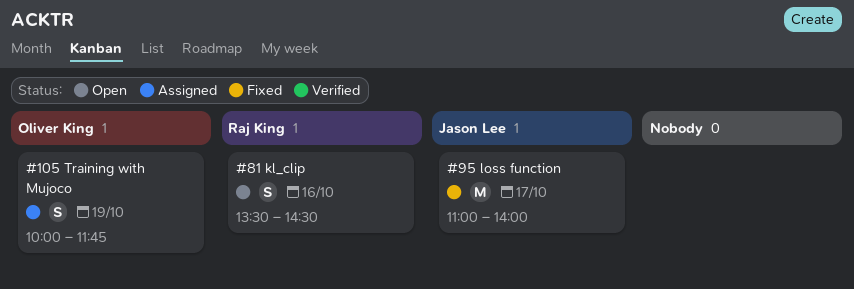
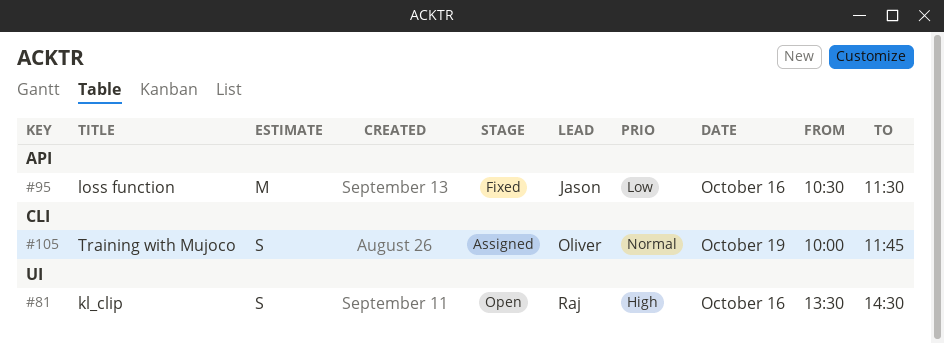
#95, day: Oct 17 -> Oct 16
#95, begins: 11:00 -> 10:30
#95, ends: 14:00 -> 11:30

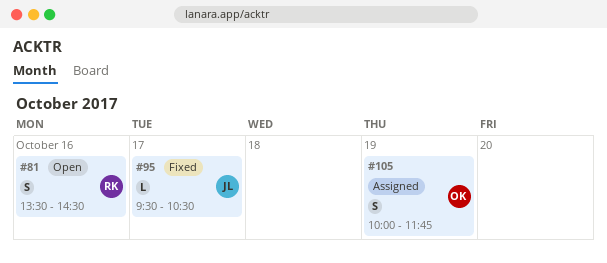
#95, estimate: M -> L
#95, day: Oct 16 -> Oct 17
#95, begins: 10:30 -> 09:30
#95, ends: 11:30 -> 10:30

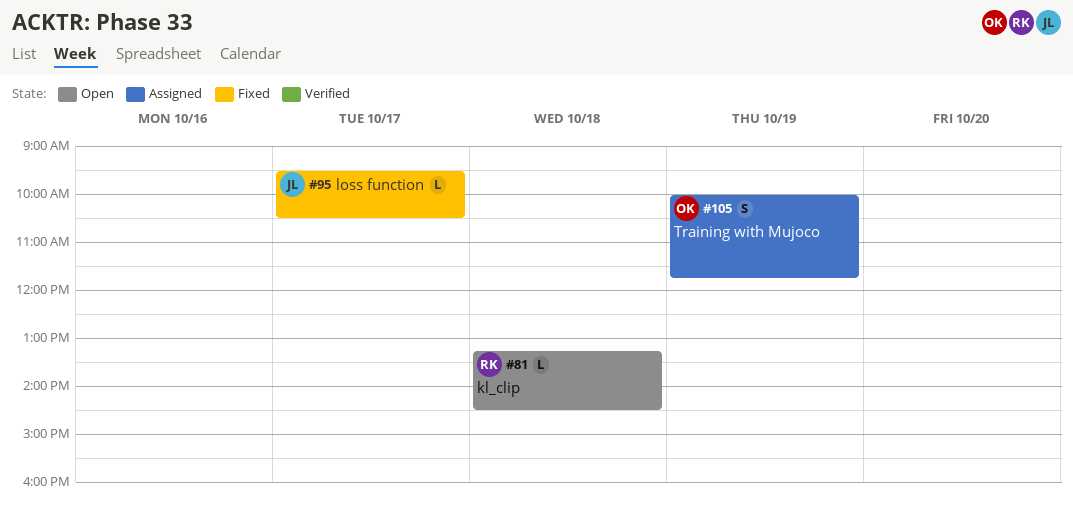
#81, estimate: S -> L
#81, day: Oct 16 -> Oct 18
#81, begins: 13:30 -> 13:15

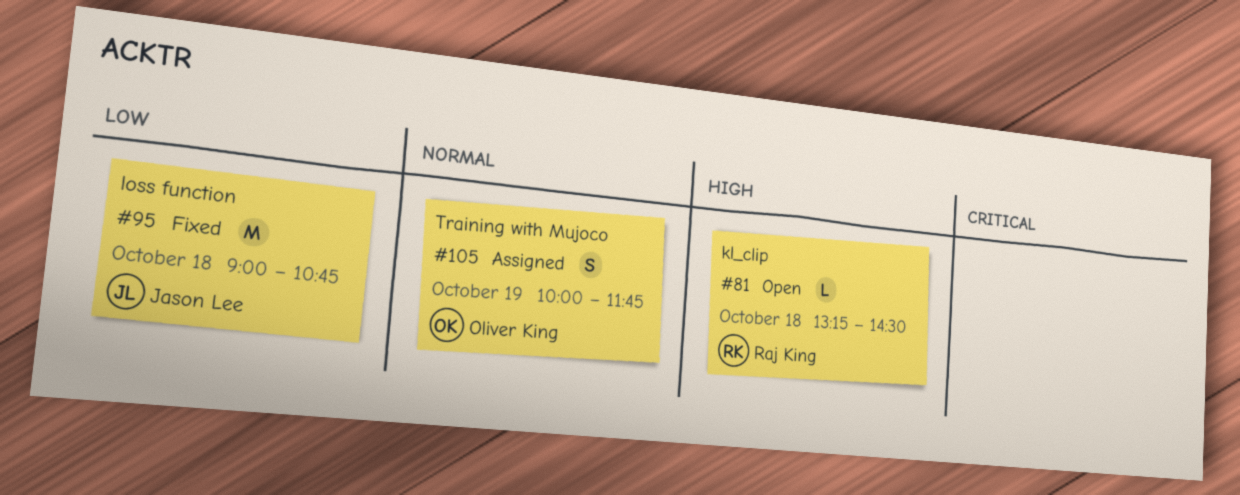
#95, estimate: L -> M
#95, day: Oct 17 -> Oct 18
#95, begins: 09:30 -> 09:00
#95, ends: 10:30 -> 10:45

